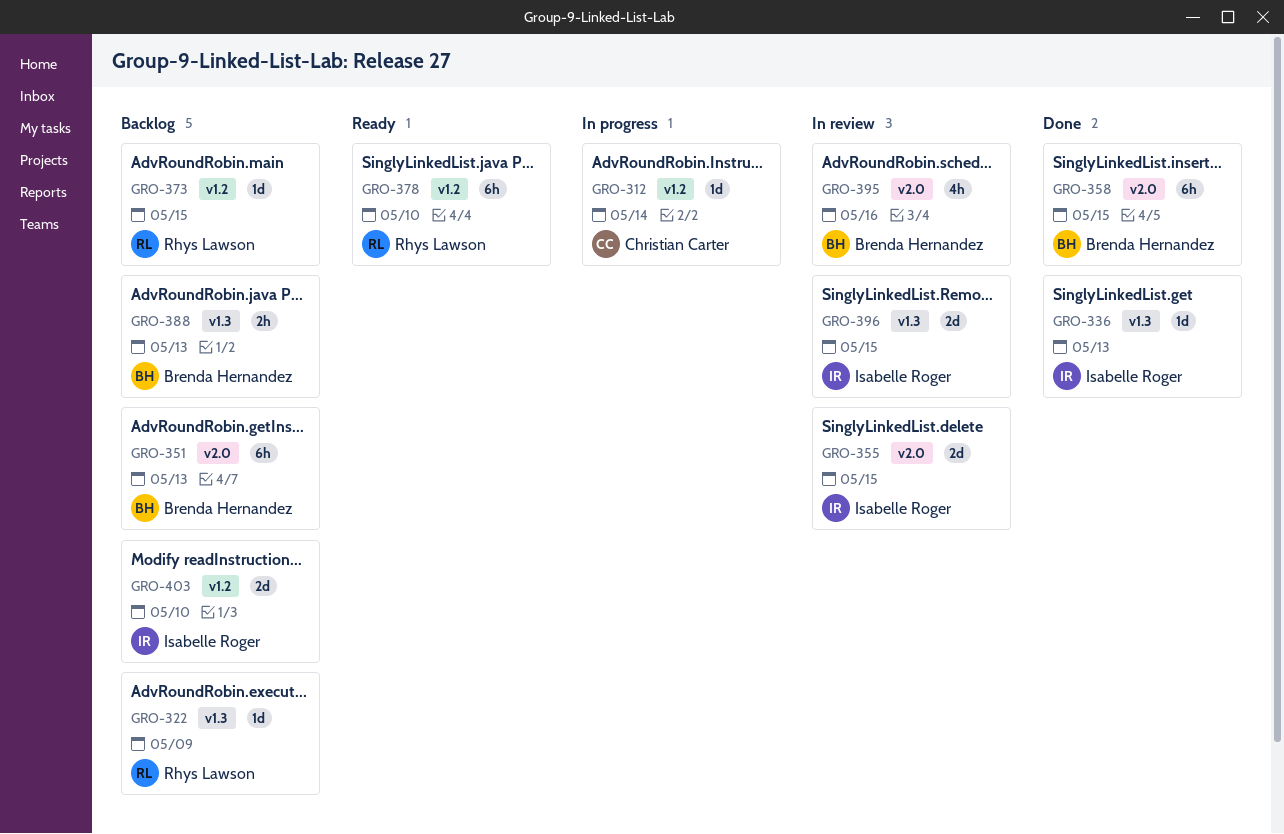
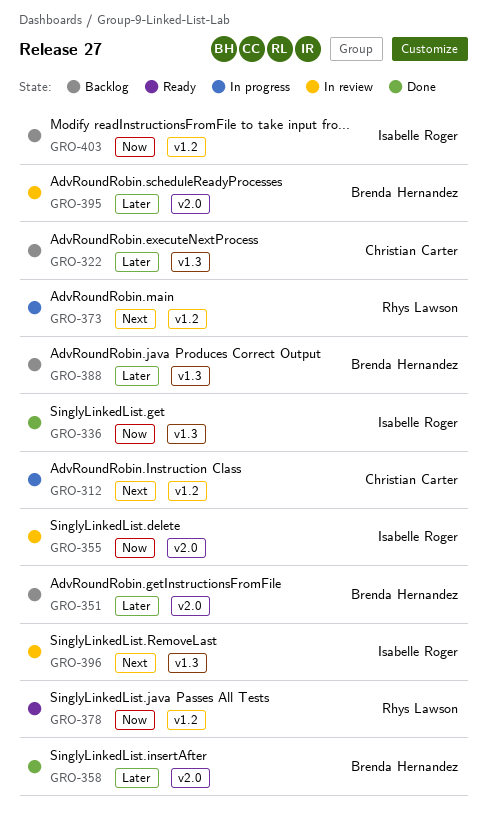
GRO-322, owner: Rhys Lawson -> Christian Carter
GRO-373, status: Backlog -> In progress

